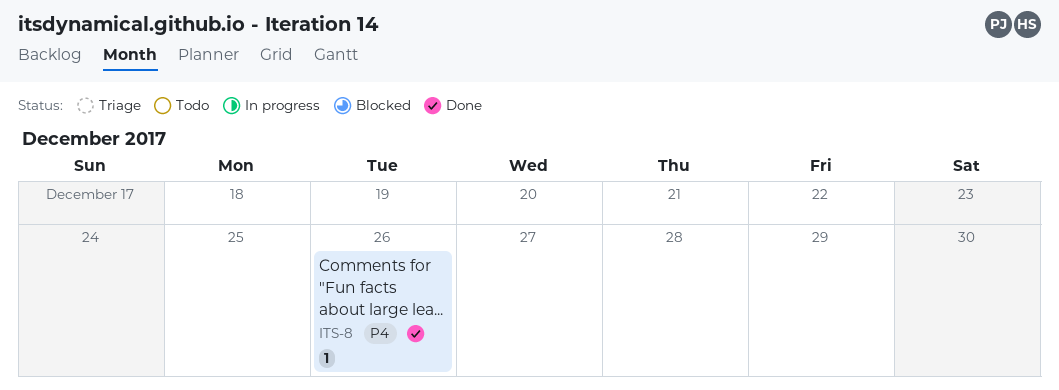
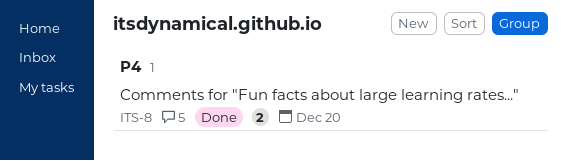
ITS-8, estimate: 1 -> 2
ITS-8, due: Dec 26 -> Dec 20

